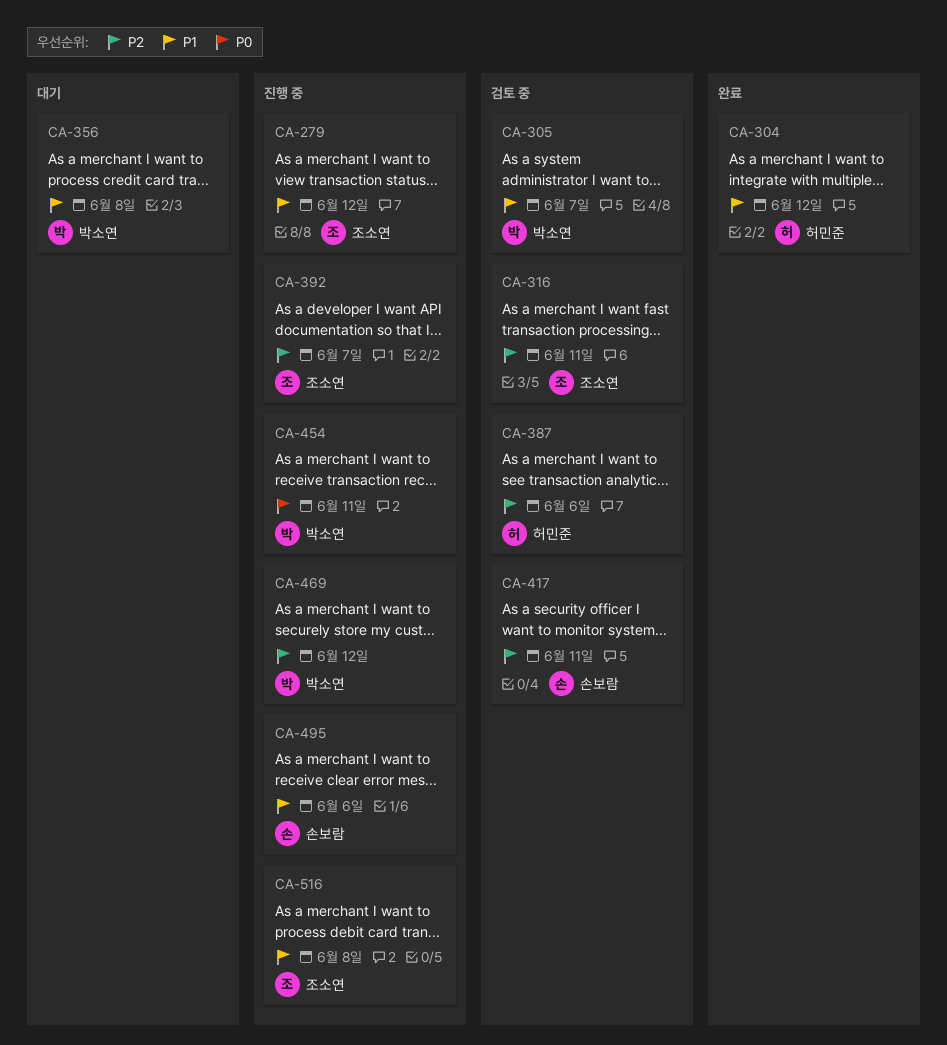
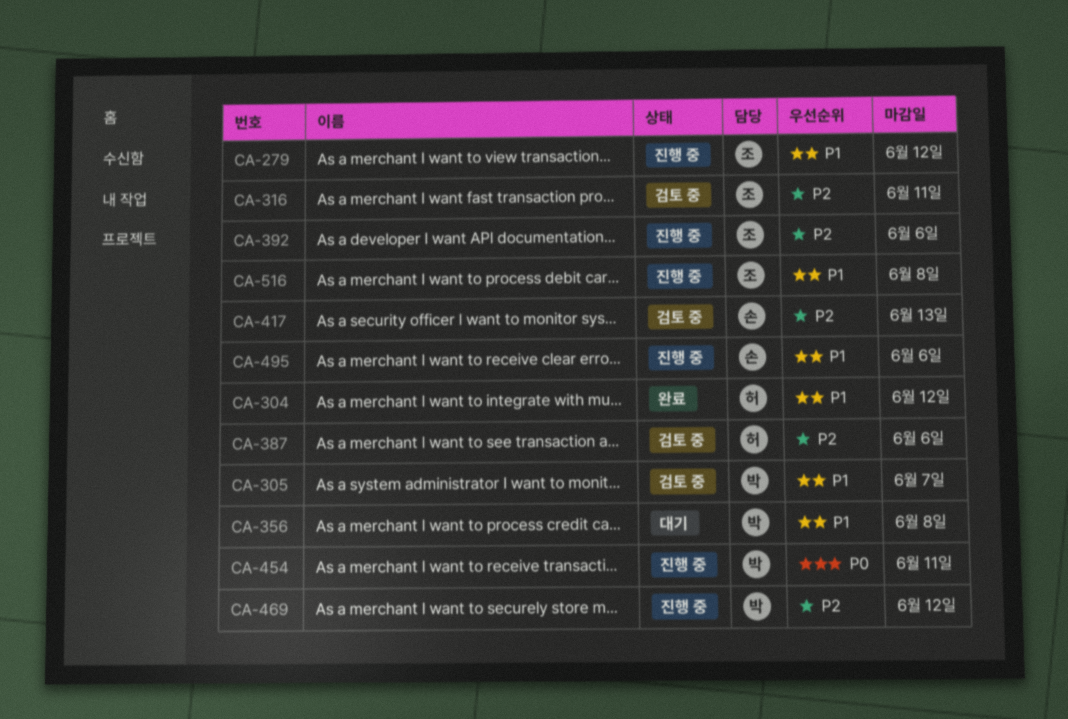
CA-392, due: Jun 7 -> Jun 6
CA-417, due: Jun 11 -> Jun 13

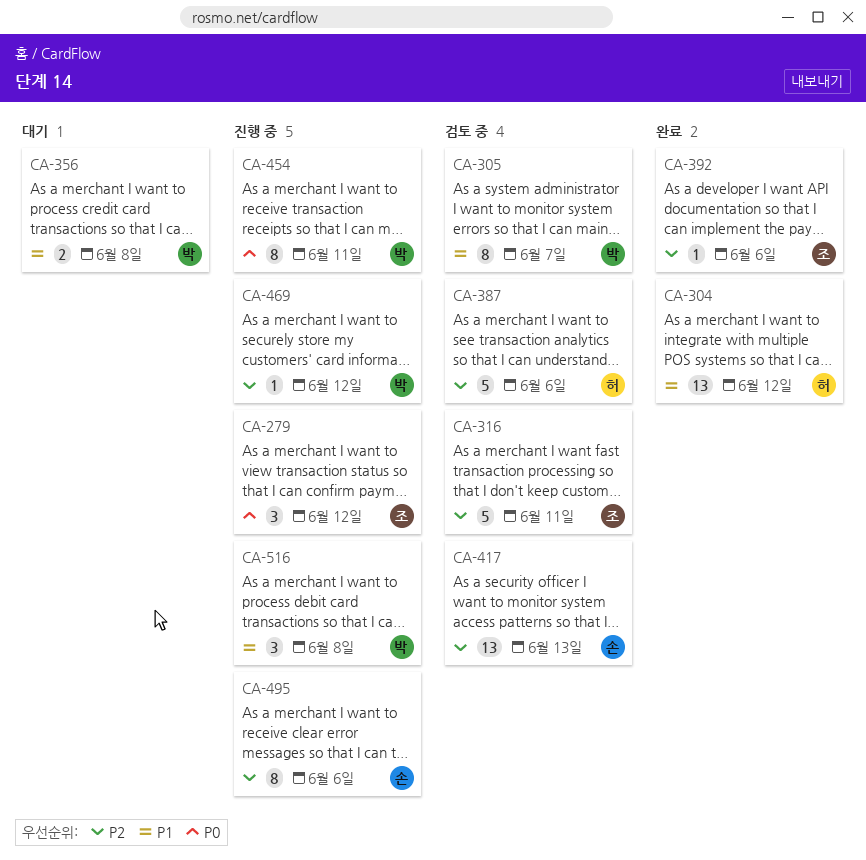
CA-279, priority: P1 -> P0
CA-392, status: 진행 중 -> 완료
CA-495, priority: P1 -> P2
CA-516, owner: 조 -> 박

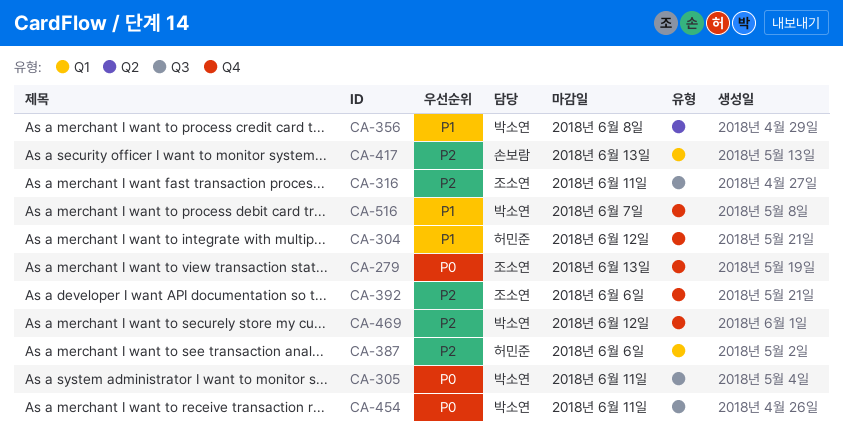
CA-279, due: Jun 12 -> Jun 13
CA-305, priority: P1 -> P0
CA-305, due: Jun 7 -> Jun 11
CA-495: present -> none
CA-516, due: Jun 8 -> Jun 7

